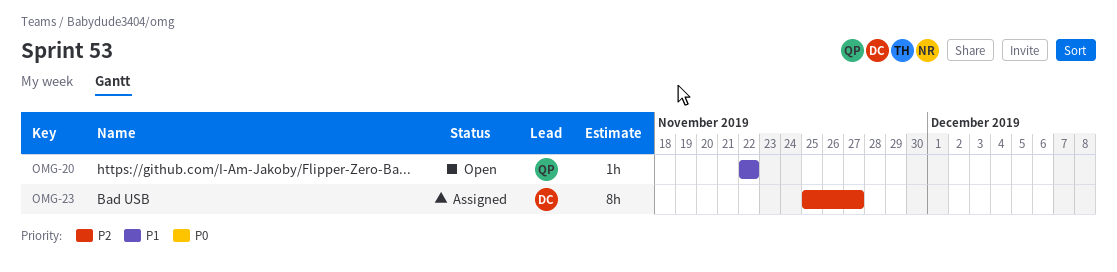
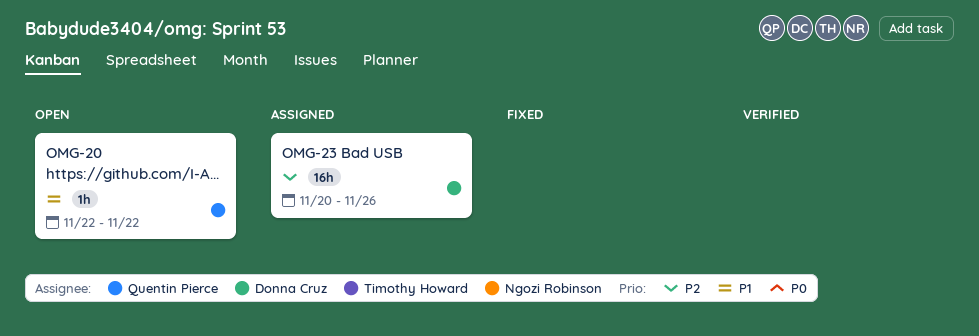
OMG-23, estimate: 8h -> 16h
OMG-23, start: Nov 25 -> Nov 20
OMG-23, due: Nov 27 -> Nov 26

